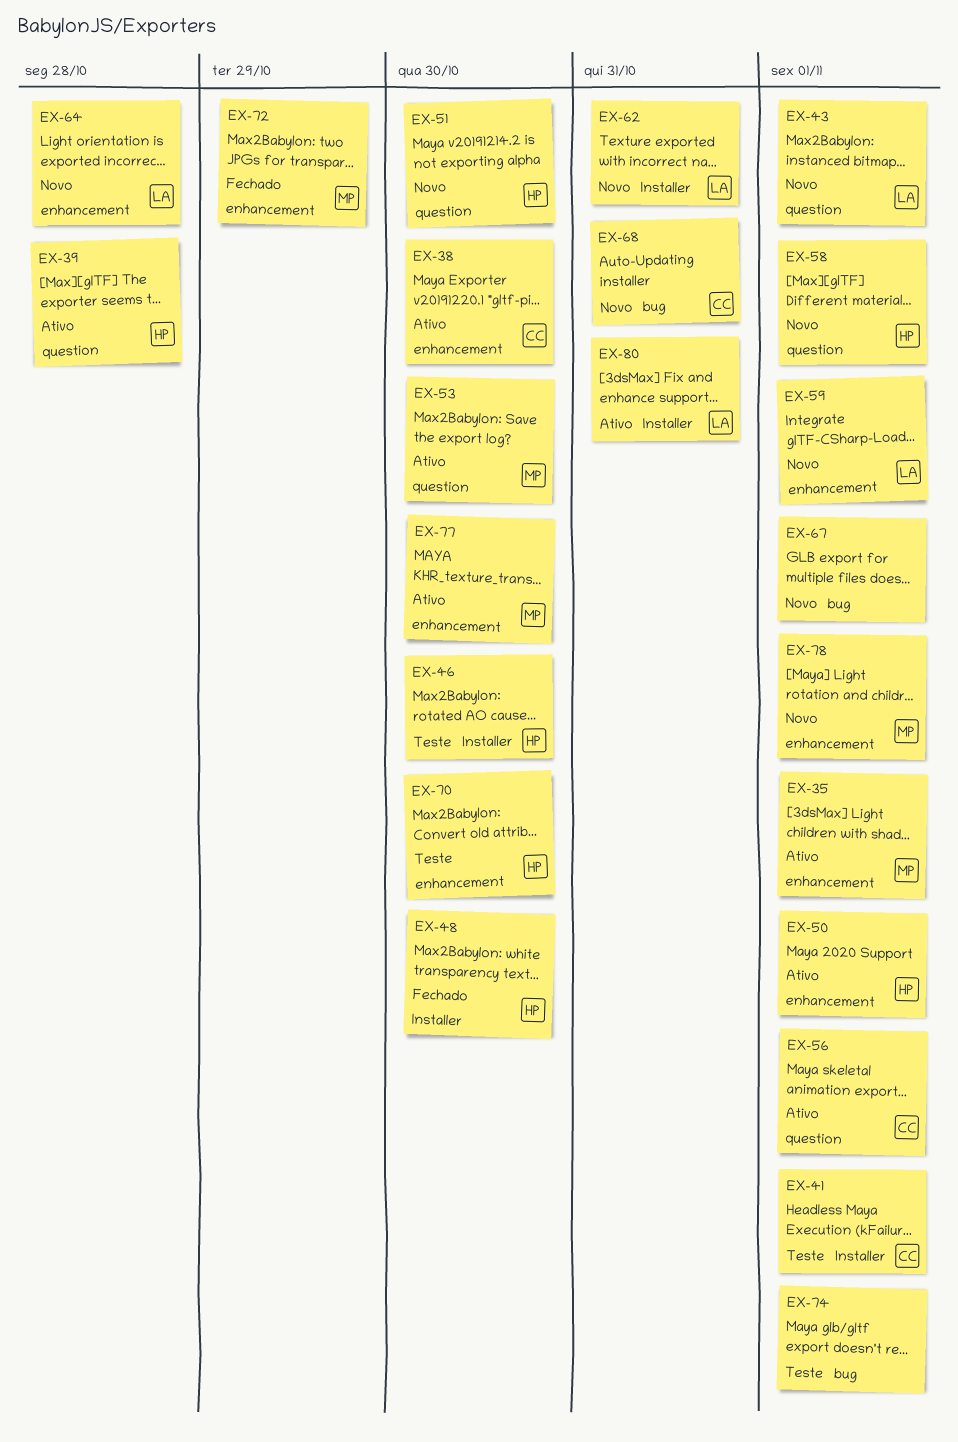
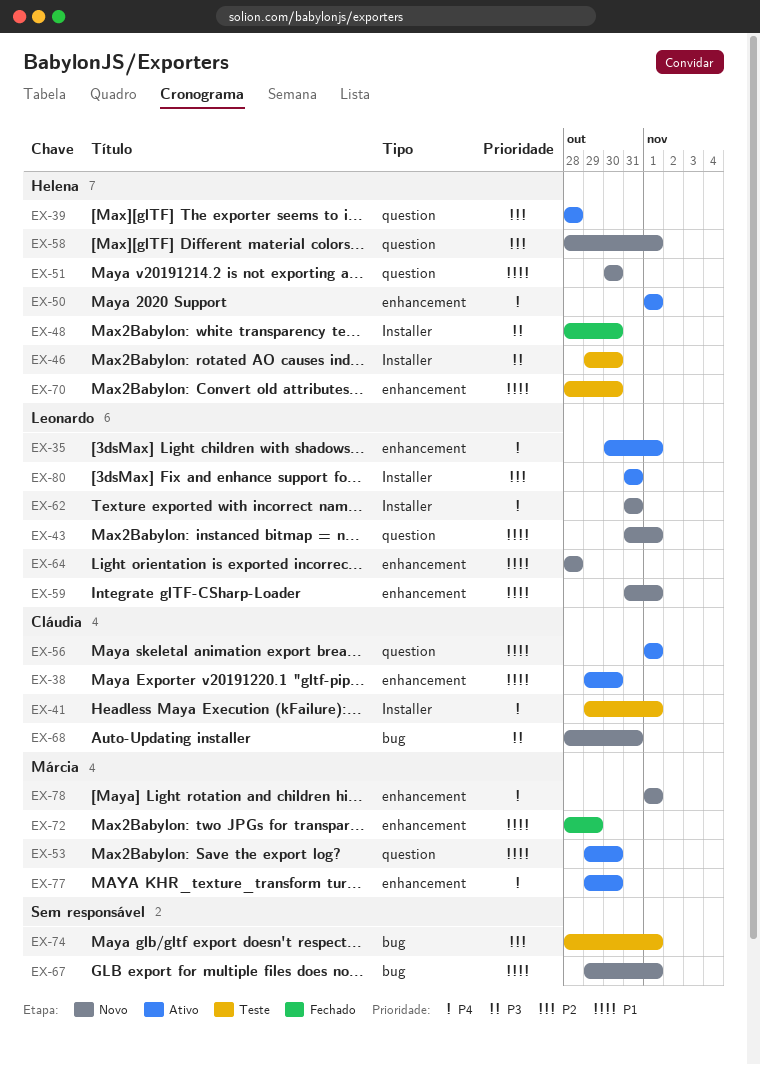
EX-35, owner: Márcia -> Leonardo

